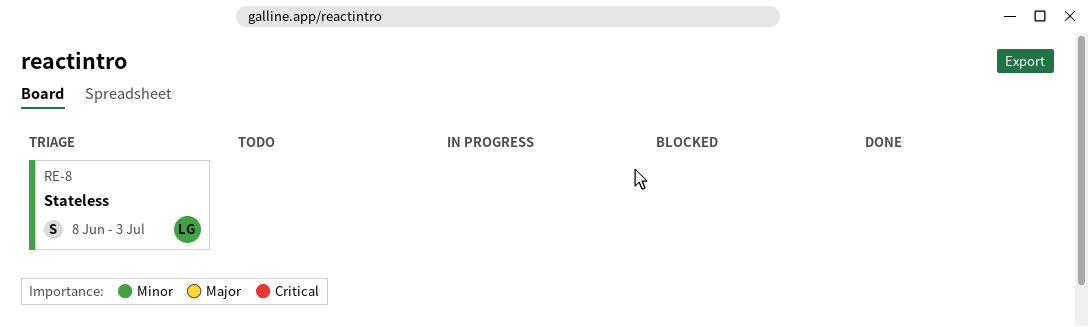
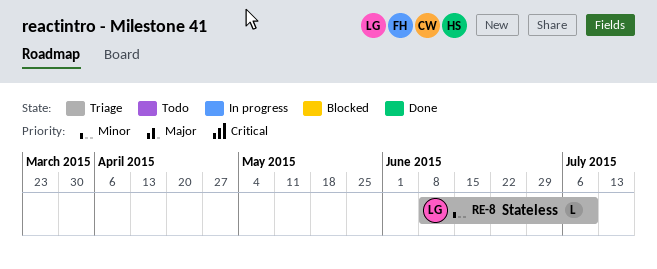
RE-8, estimate: S -> L
RE-8, due: Jul 3 -> Jul 10

